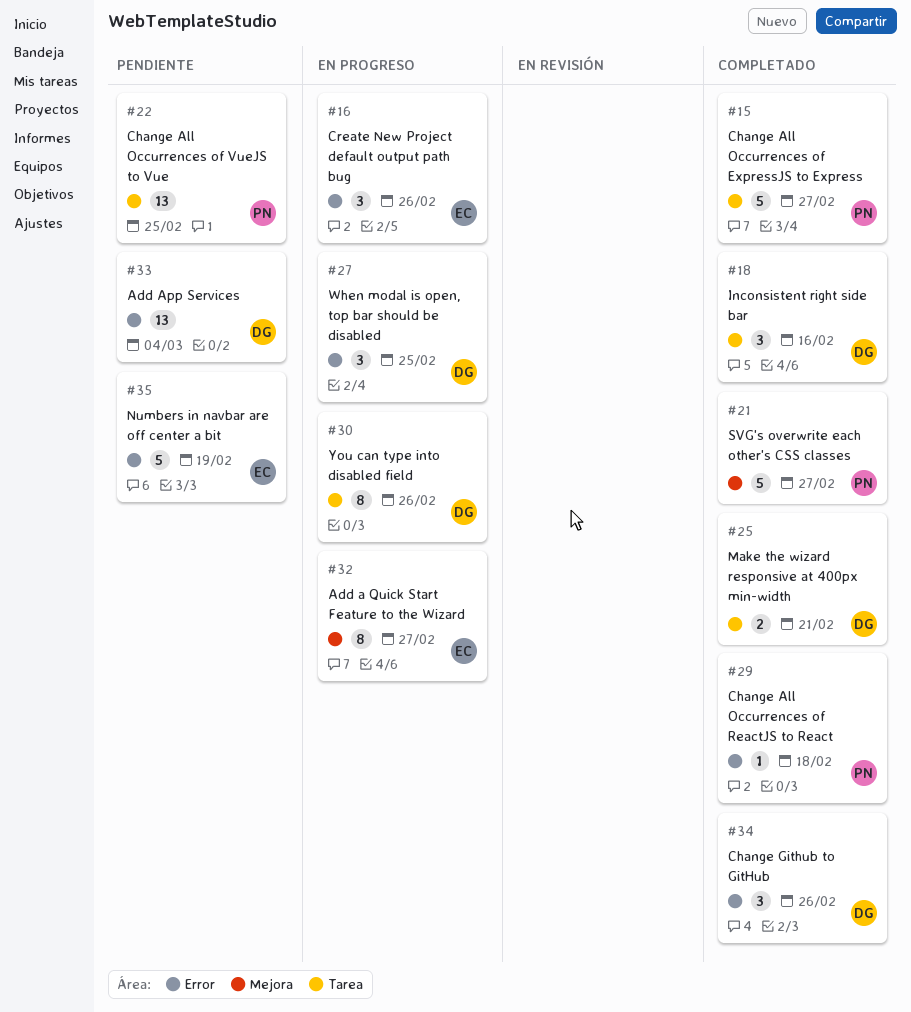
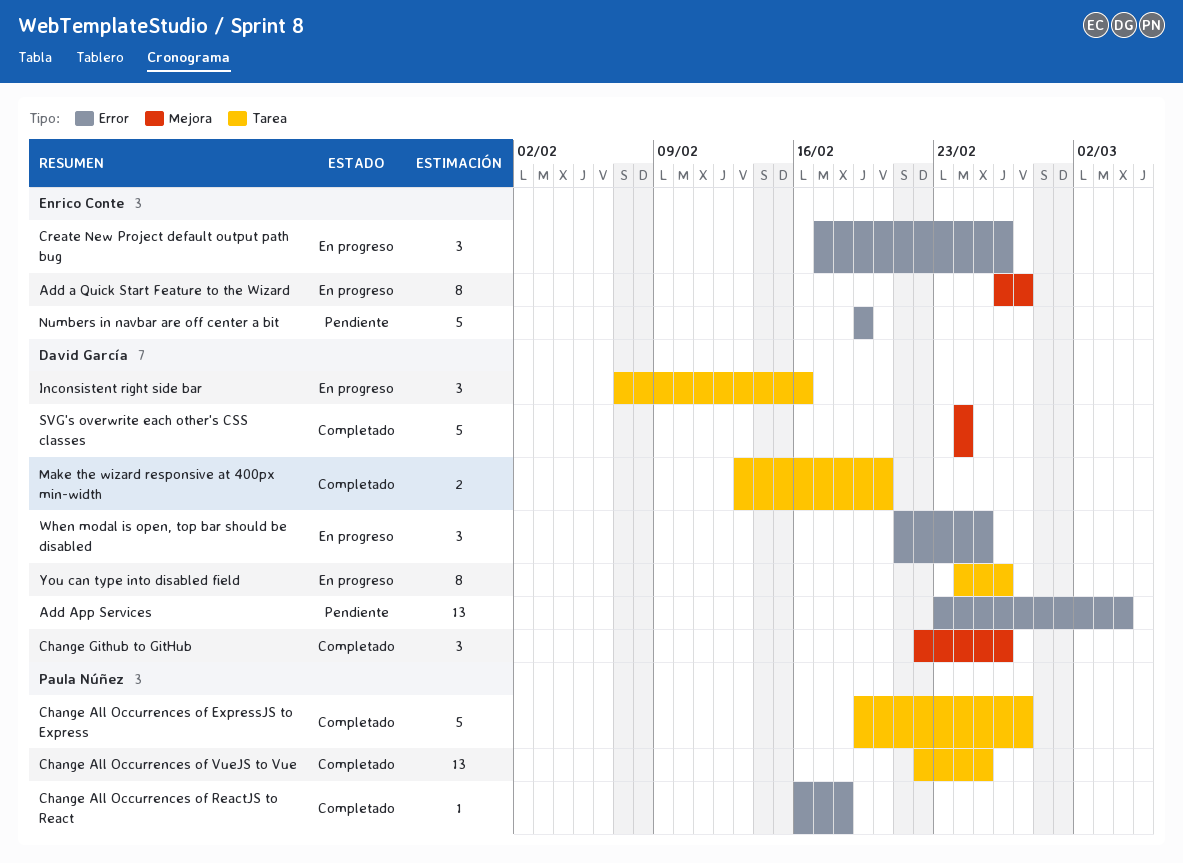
Change All Occurrences of VueJS to Vue, status: Pendiente -> Completado
Change Github to GitHub, label: Error -> Mejora
Inconsistent right side bar, status: Completado -> En progreso
Make the wizard responsive at 400px min-width, due: Feb 21 -> Feb 20
SVG's overwrite each other's CSS classes, owner: Paula Núñez -> David García
SVG's overwrite each other's CSS classes, due: Feb 27 -> Feb 24

